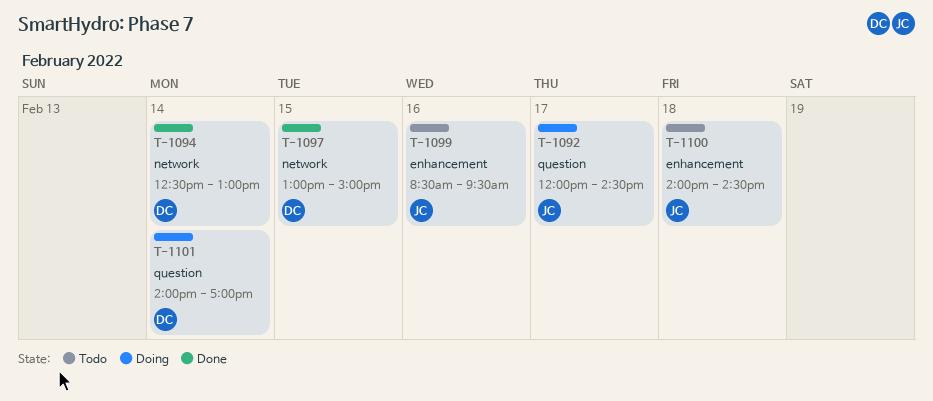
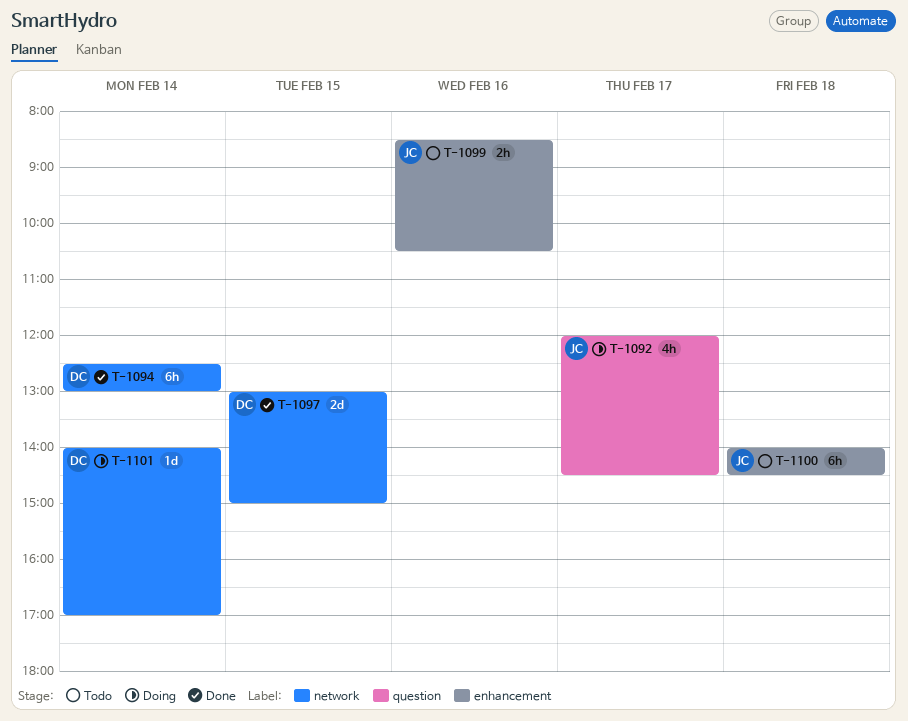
T-1099, ends: 09:30 -> 10:30
T-1101, label: question -> network

